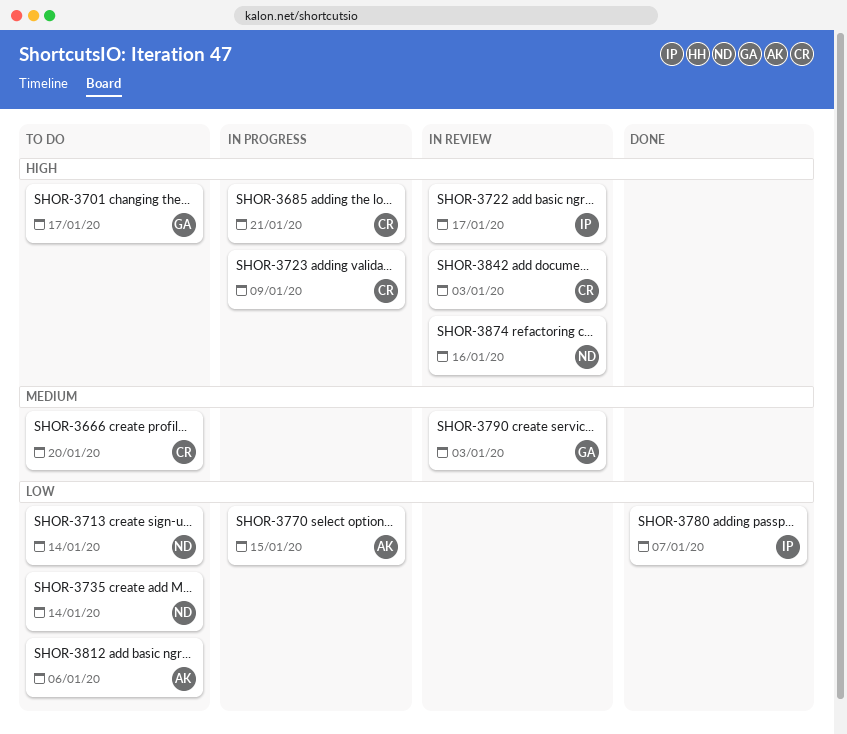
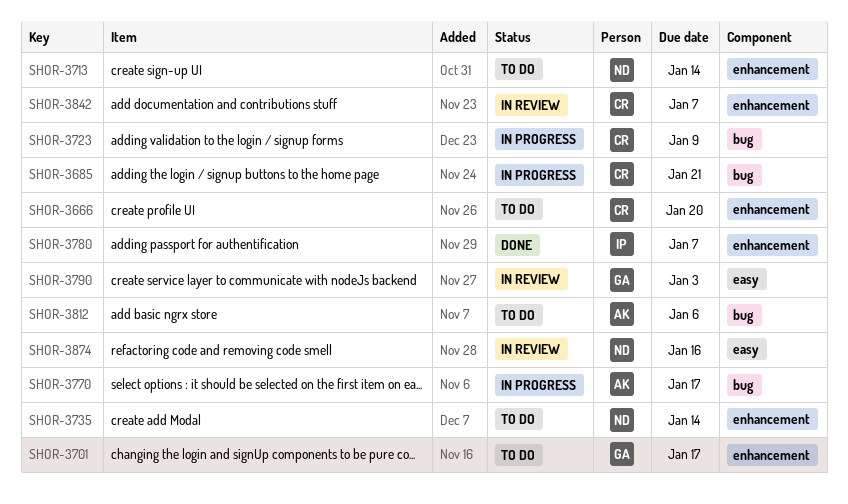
SHOR-3722: present -> none
SHOR-3770, due: Jan 15 -> Jan 17
SHOR-3842, due: Jan 3 -> Jan 7

